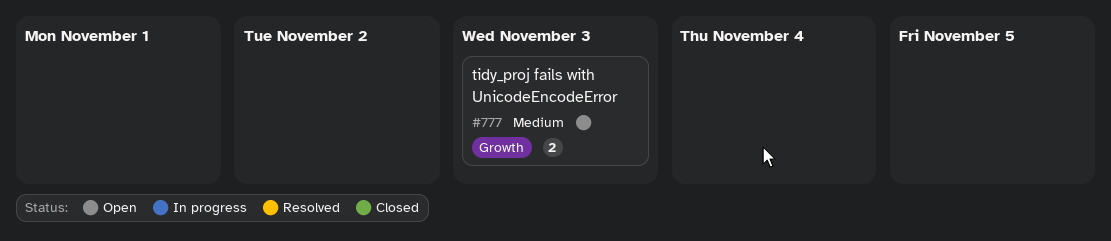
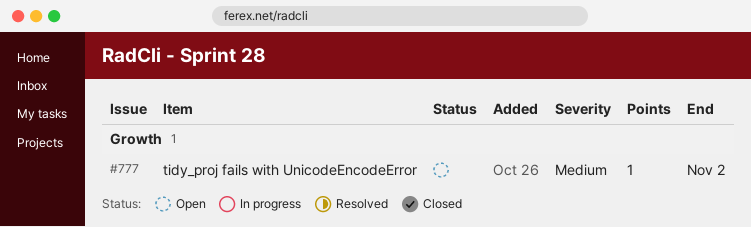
#777, estimate: 2 -> 1
#777, due: Nov 3 -> Nov 2

